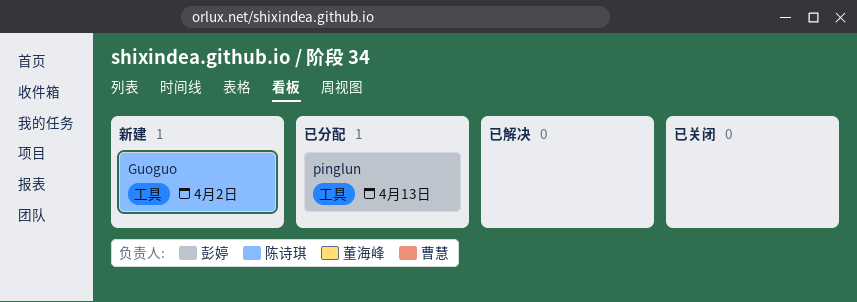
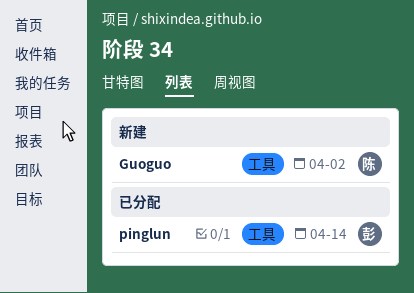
pinglun, due: Apr 13 -> Apr 14

